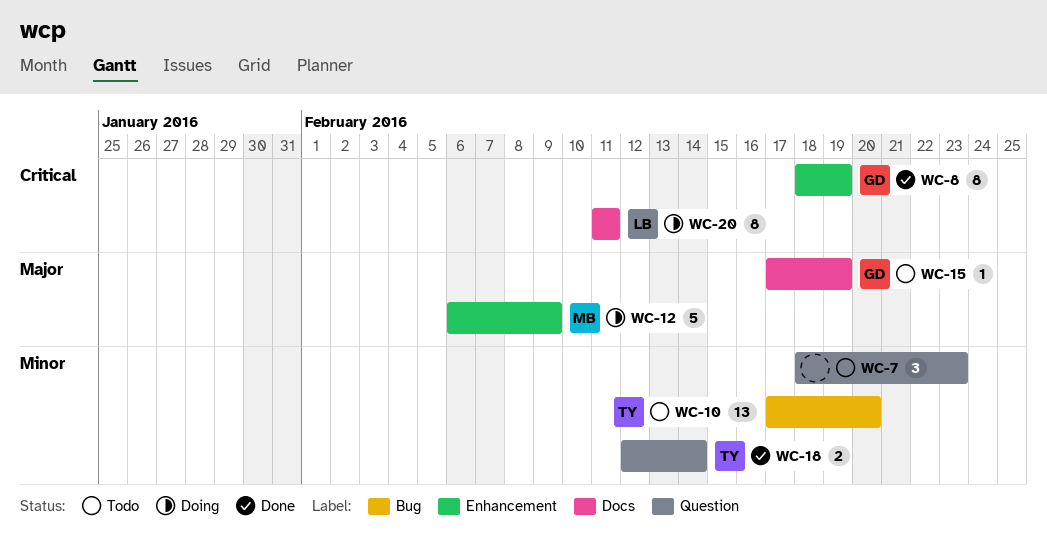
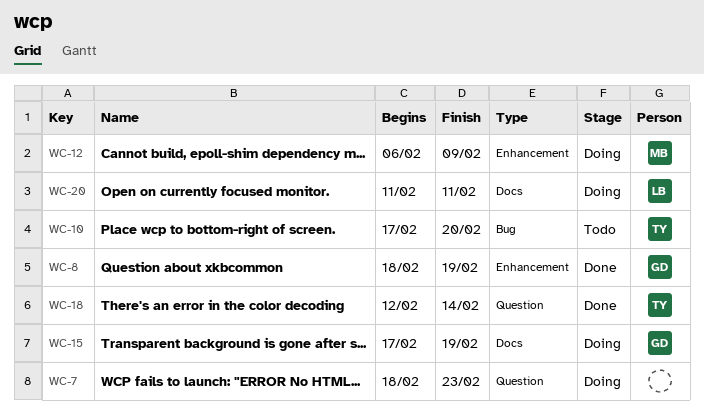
WC-7, status: Todo -> Doing
WC-15, status: Todo -> Doing

